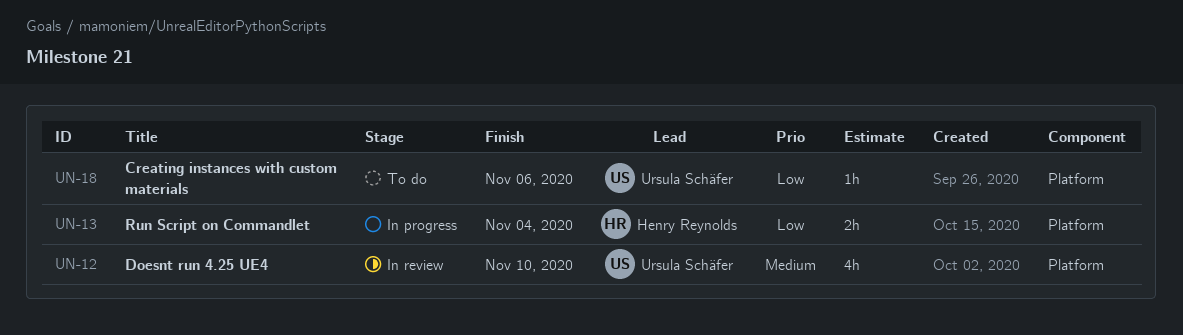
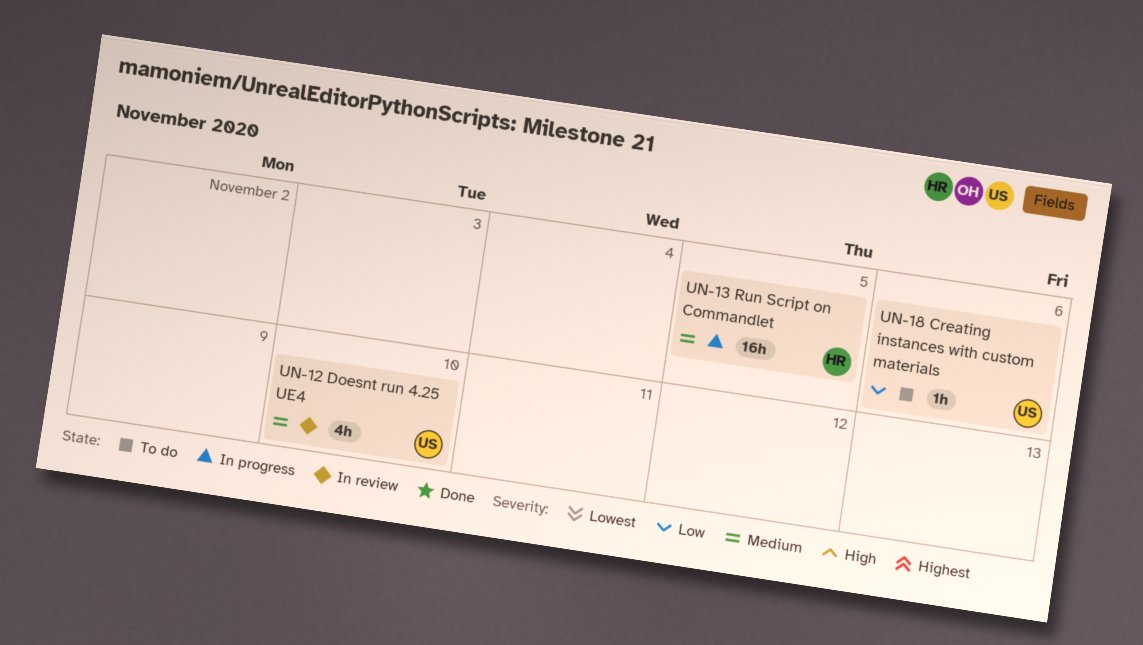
UN-13, priority: Low -> Medium
UN-13, estimate: 2h -> 16h
UN-13, due: Nov 4 -> Nov 5

